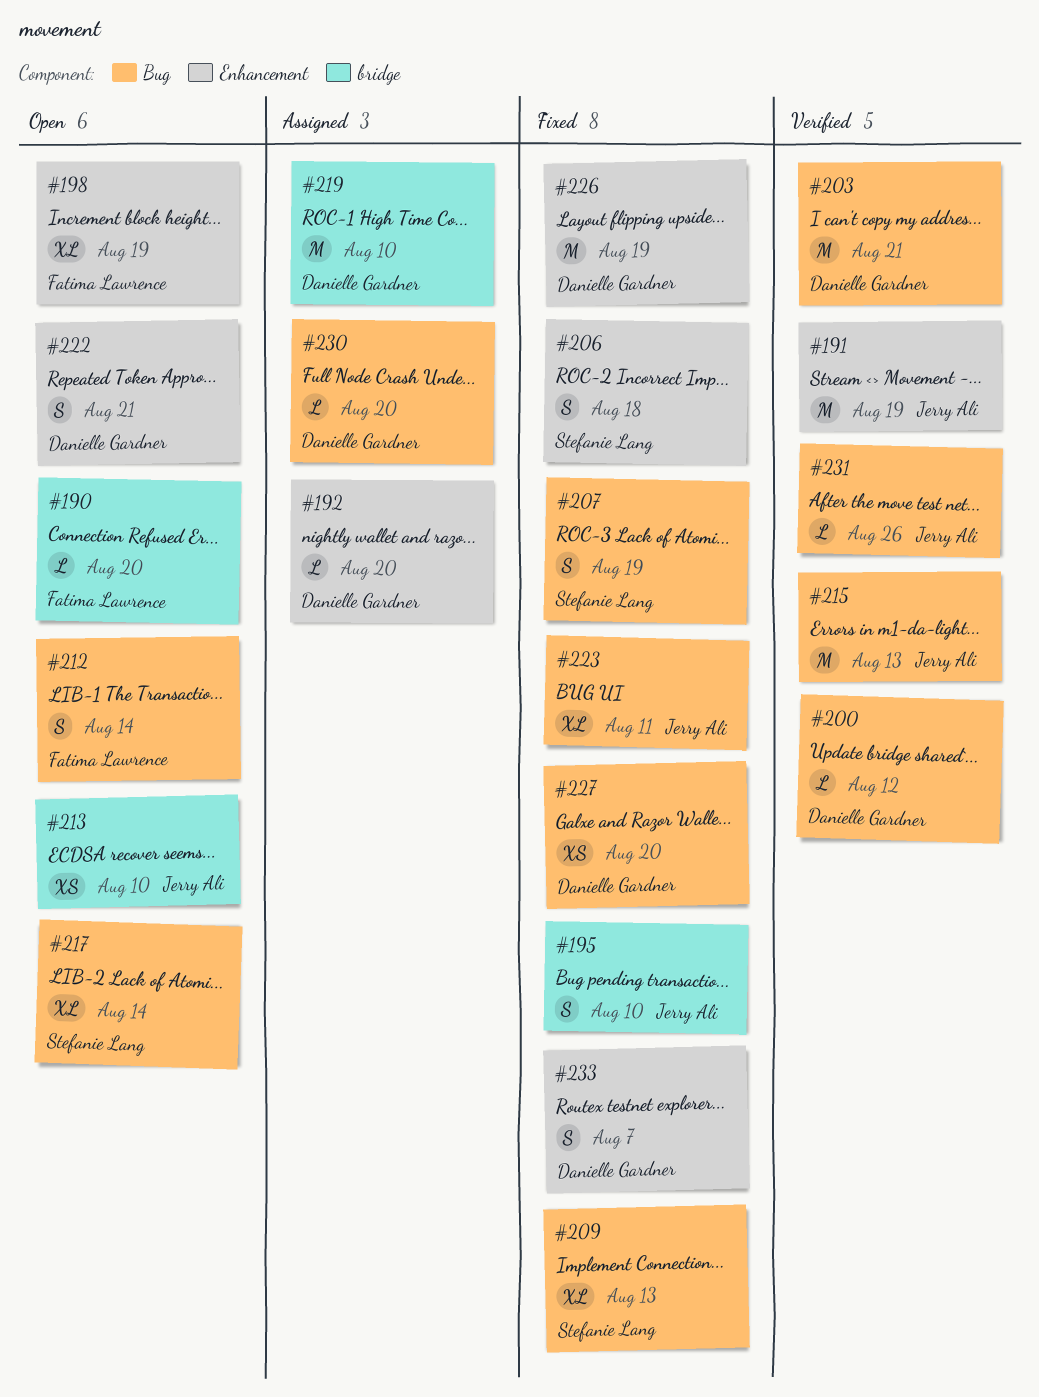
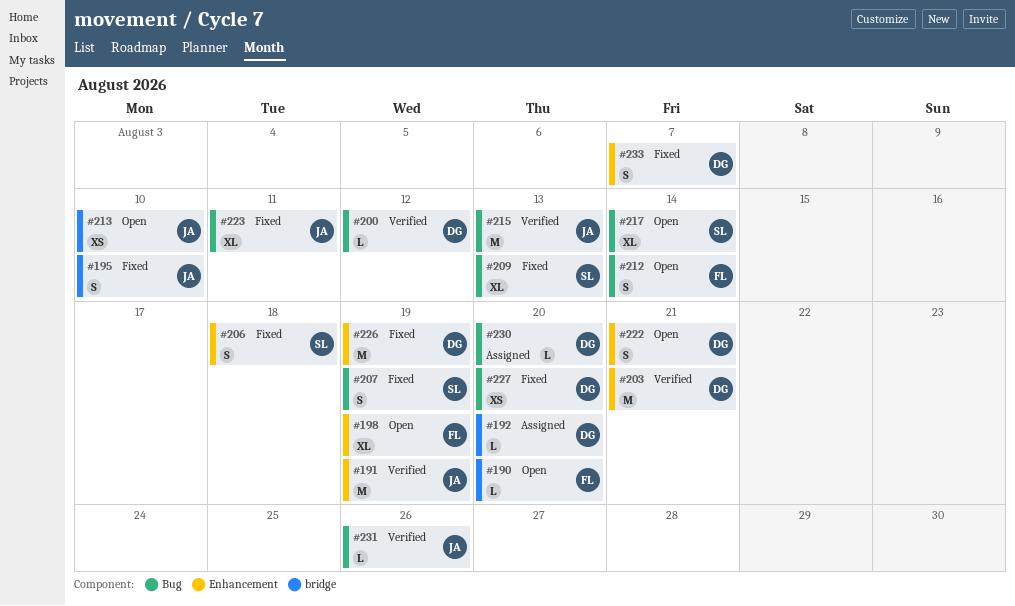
#192, label: Enhancement -> bridge
#203, label: Bug -> Enhancement
#219: present -> none

